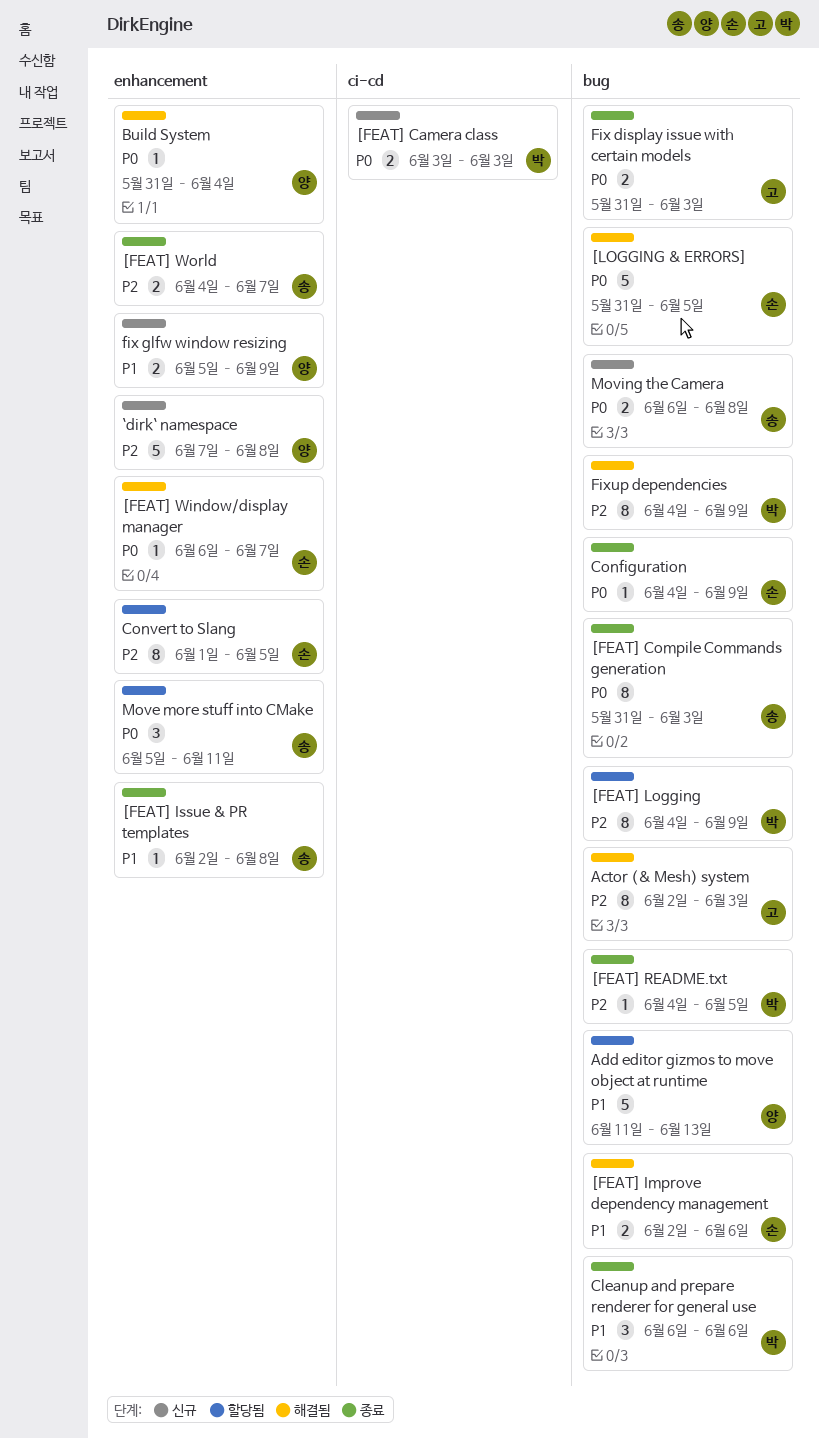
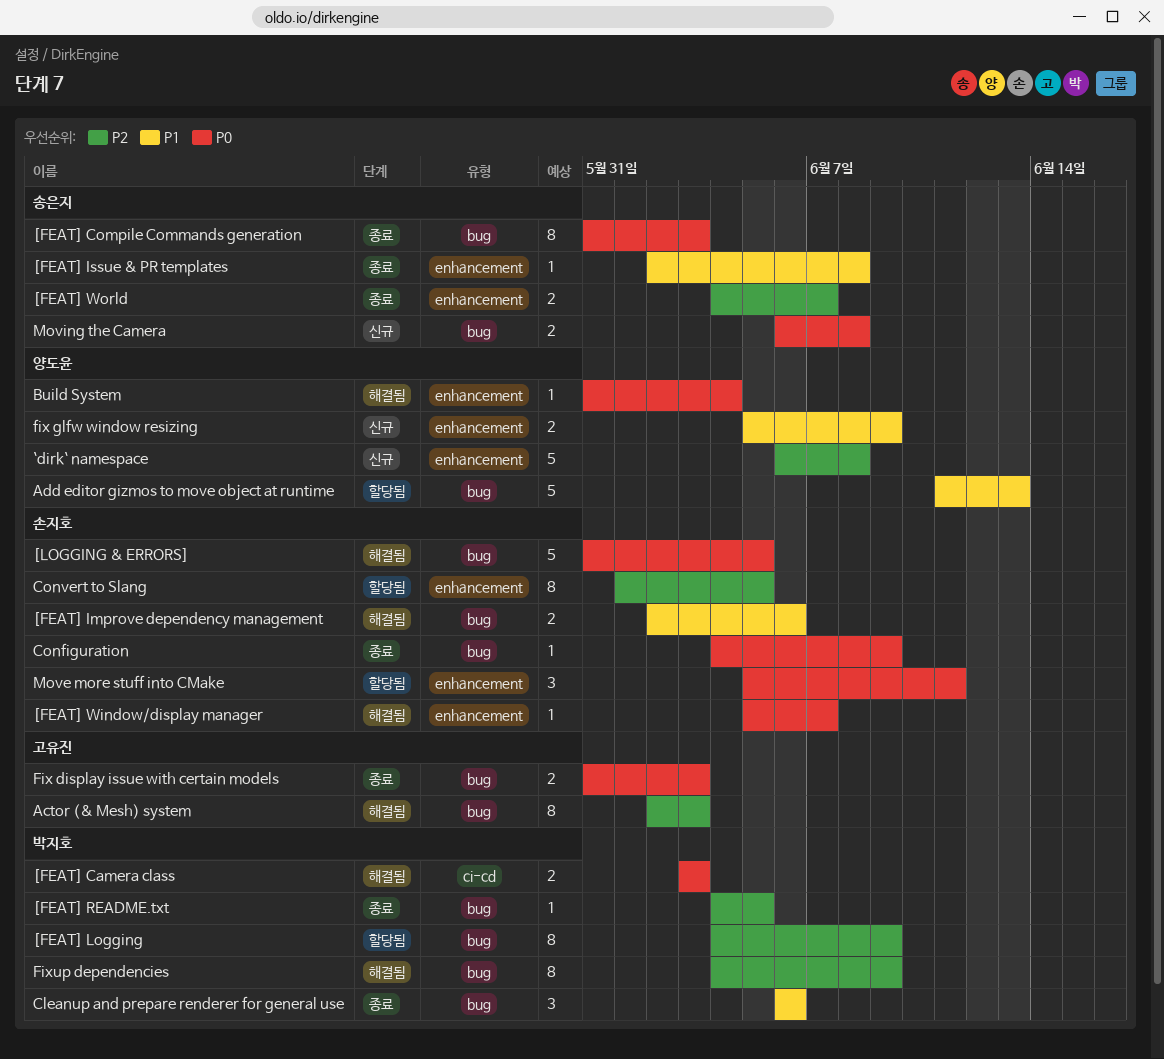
[FEAT] Camera class, status: 신규 -> 해결됨
[FEAT] Window/display manager, start: Jun 6 -> Jun 5
`dirk` namespace, start: Jun 7 -> Jun 6
Move more stuff into CMake, owner: 송은지 -> 손지호

